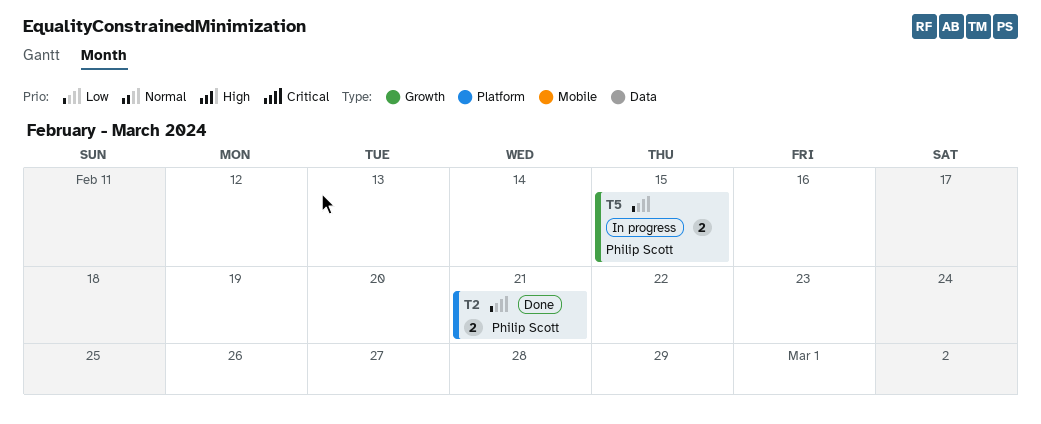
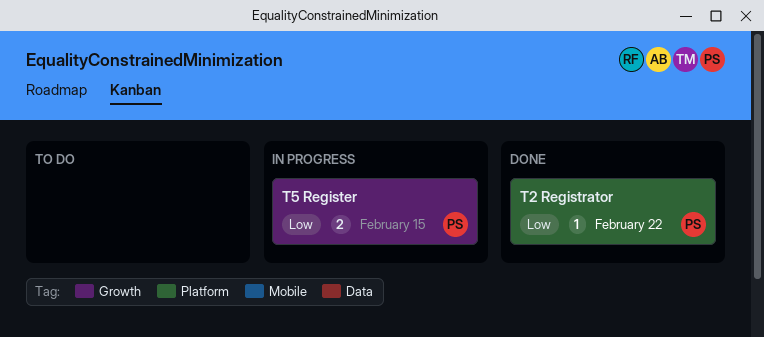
T2, estimate: 2 -> 1
T2, due: Feb 21 -> Feb 22

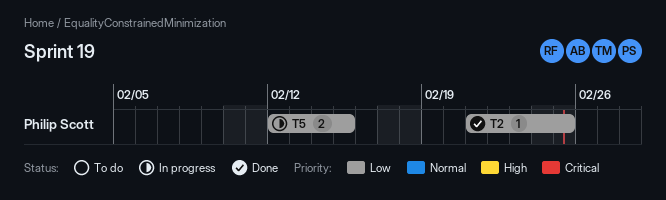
T2, due: Feb 22 -> Feb 25

